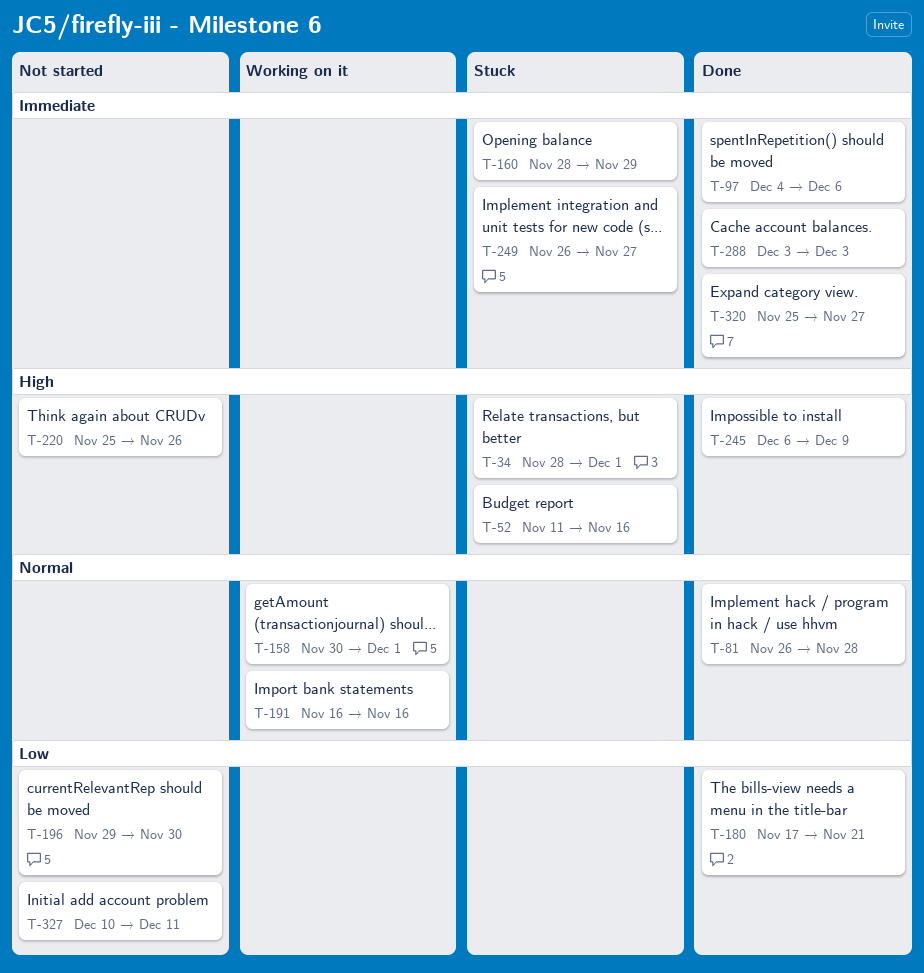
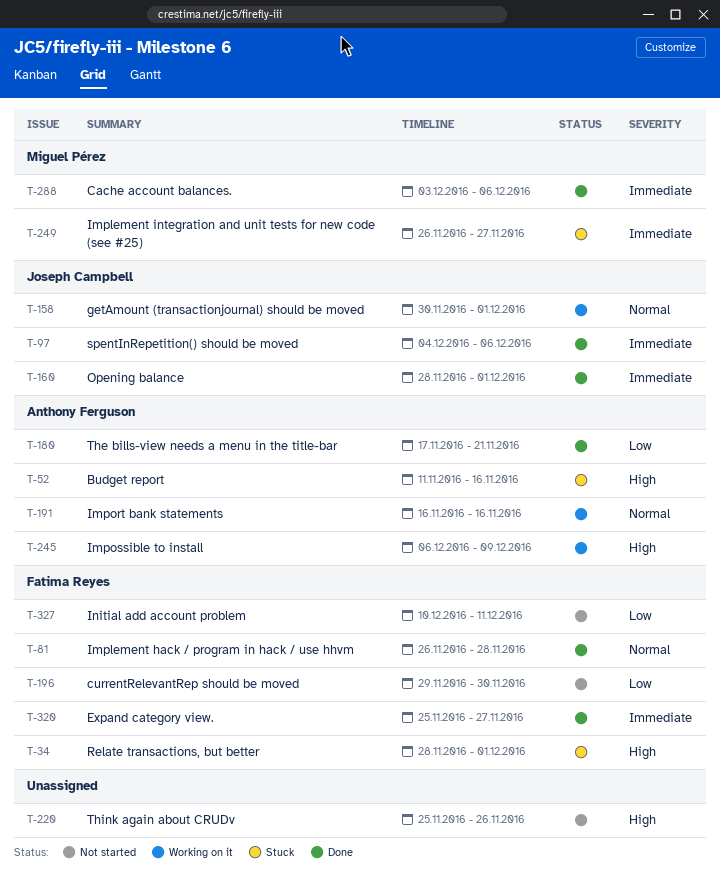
T-160, status: Stuck -> Done
T-160, due: Nov 29 -> Dec 1
T-245, status: Done -> Working on it
T-288, due: Dec 3 -> Dec 6

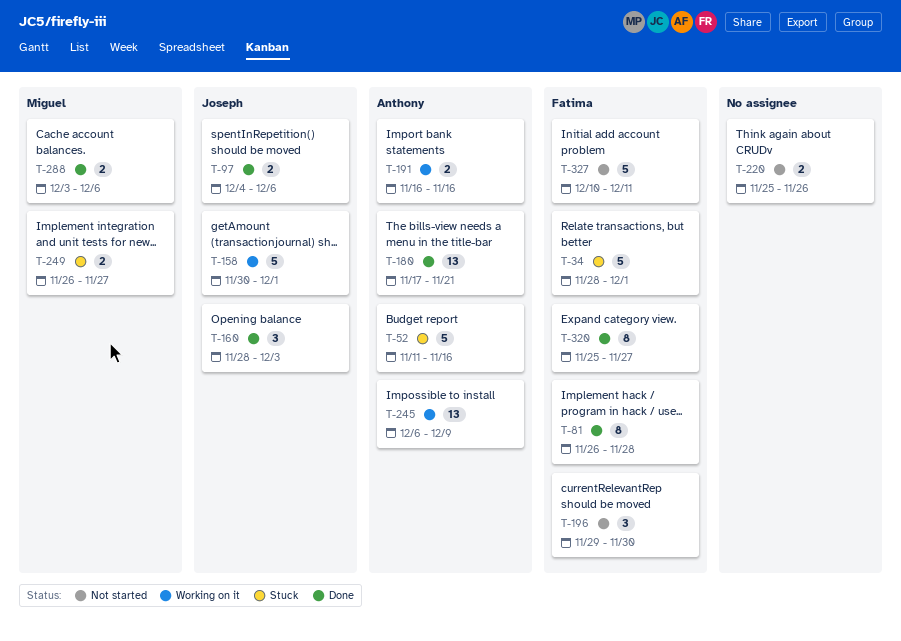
T-160, due: Dec 1 -> Dec 3

